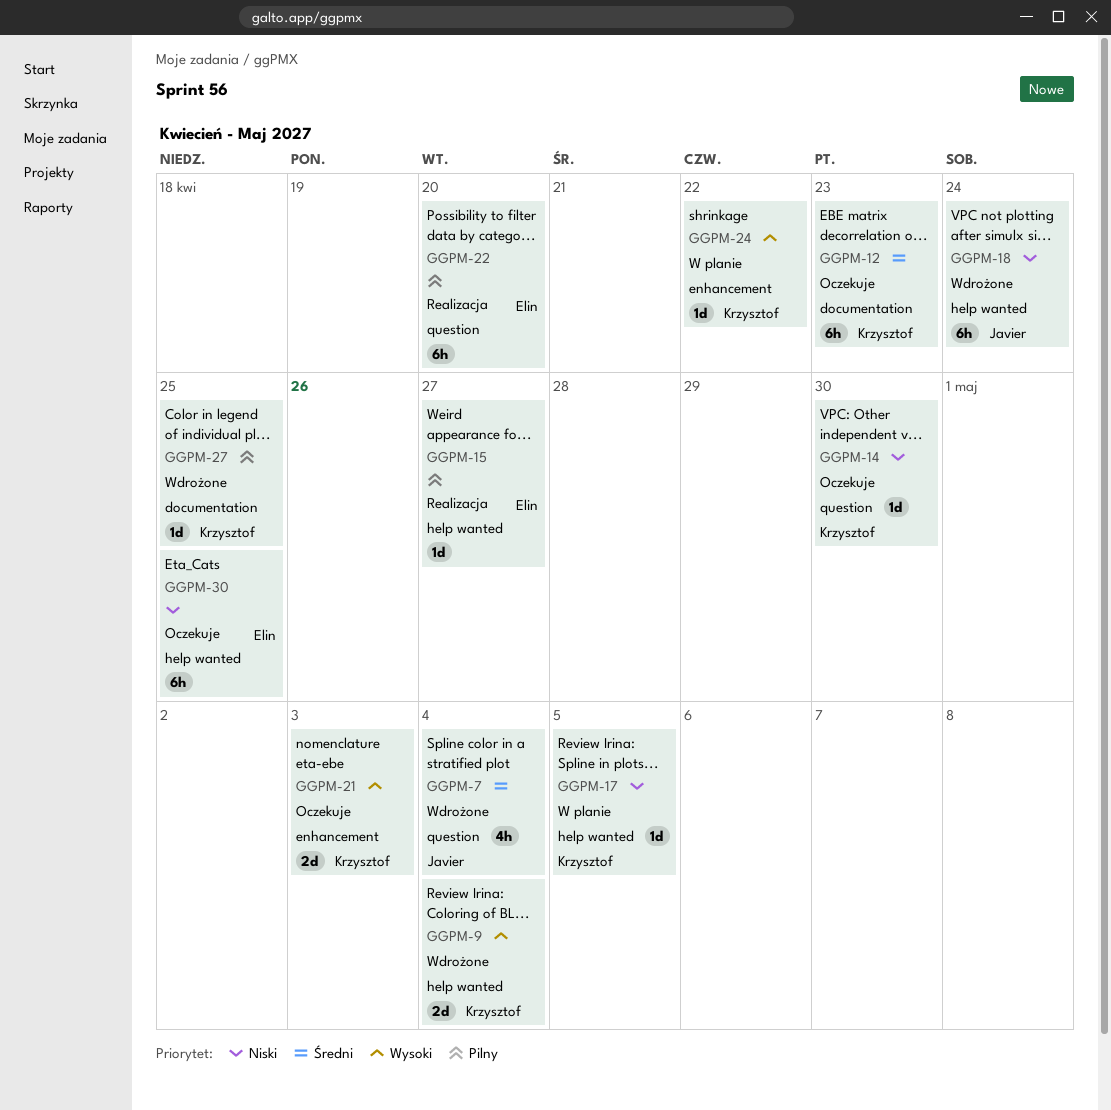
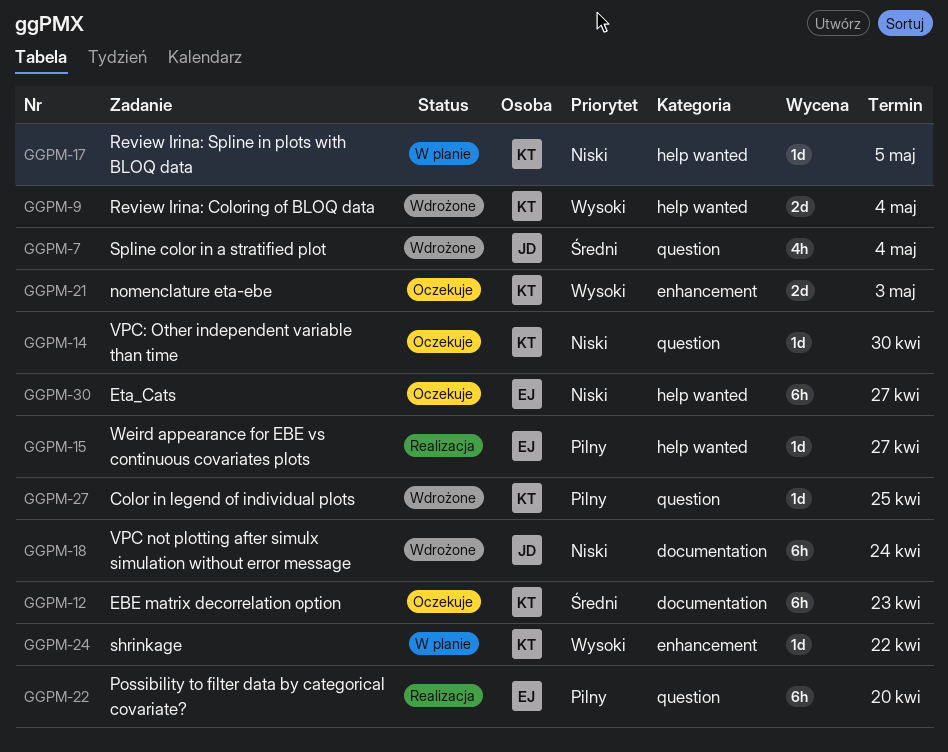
GGPM-18, label: help wanted -> documentation
GGPM-27, label: documentation -> question
GGPM-30, due: Apr 25 -> Apr 27

